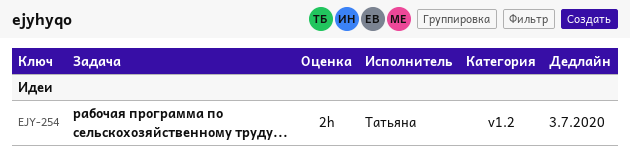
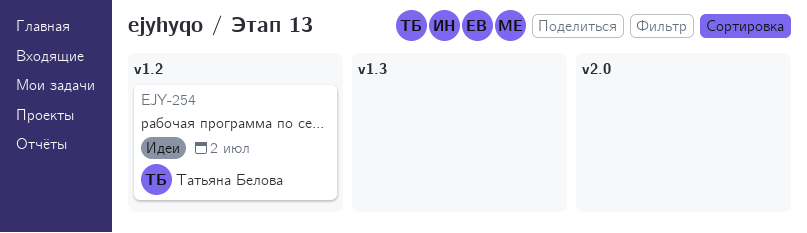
EJY-254, due: Jul 3 -> Jul 2

